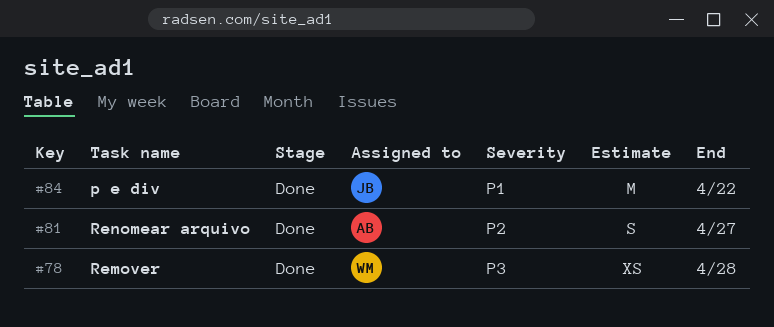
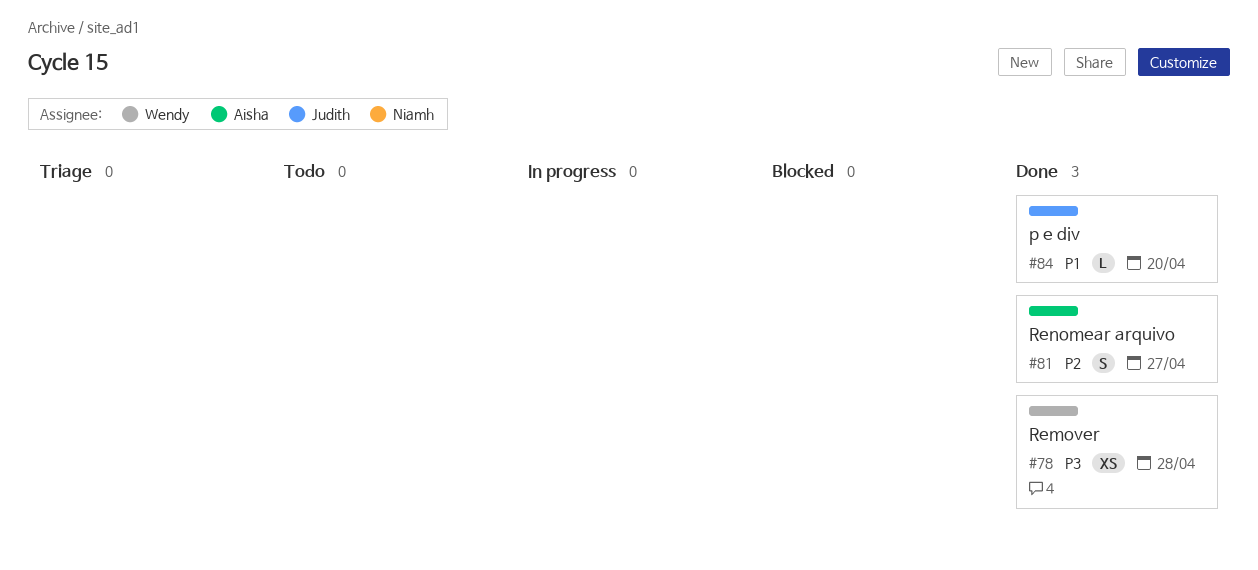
#84, estimate: M -> L
#84, due: Apr 22 -> Apr 20

